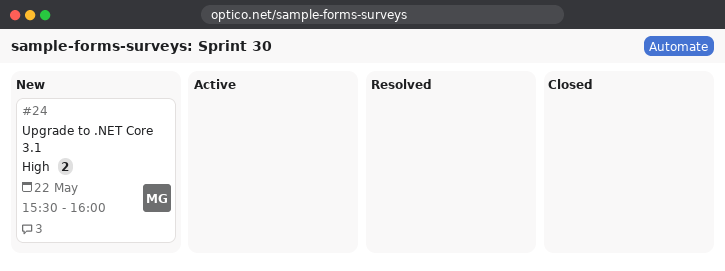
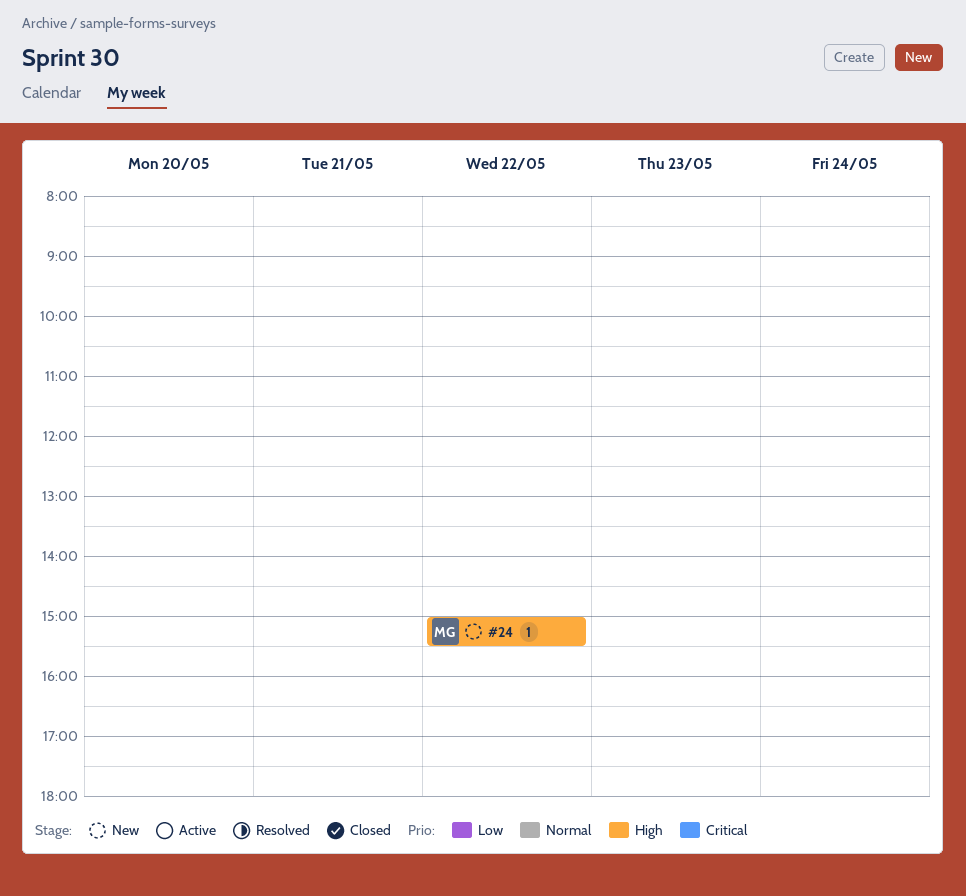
#24, estimate: 2 -> 1
#24, begins: 15:30 -> 15:00
#24, ends: 16:00 -> 15:30

